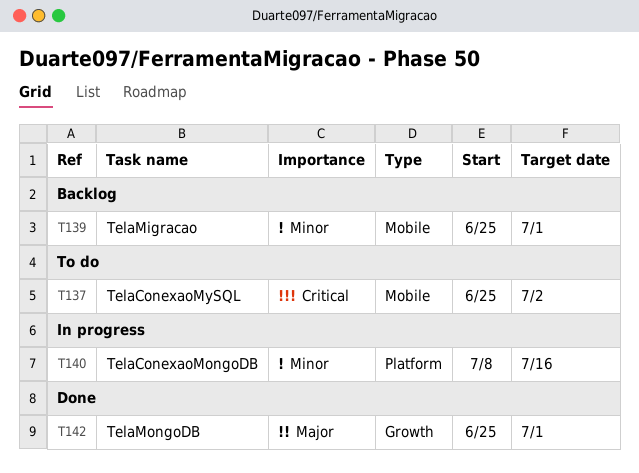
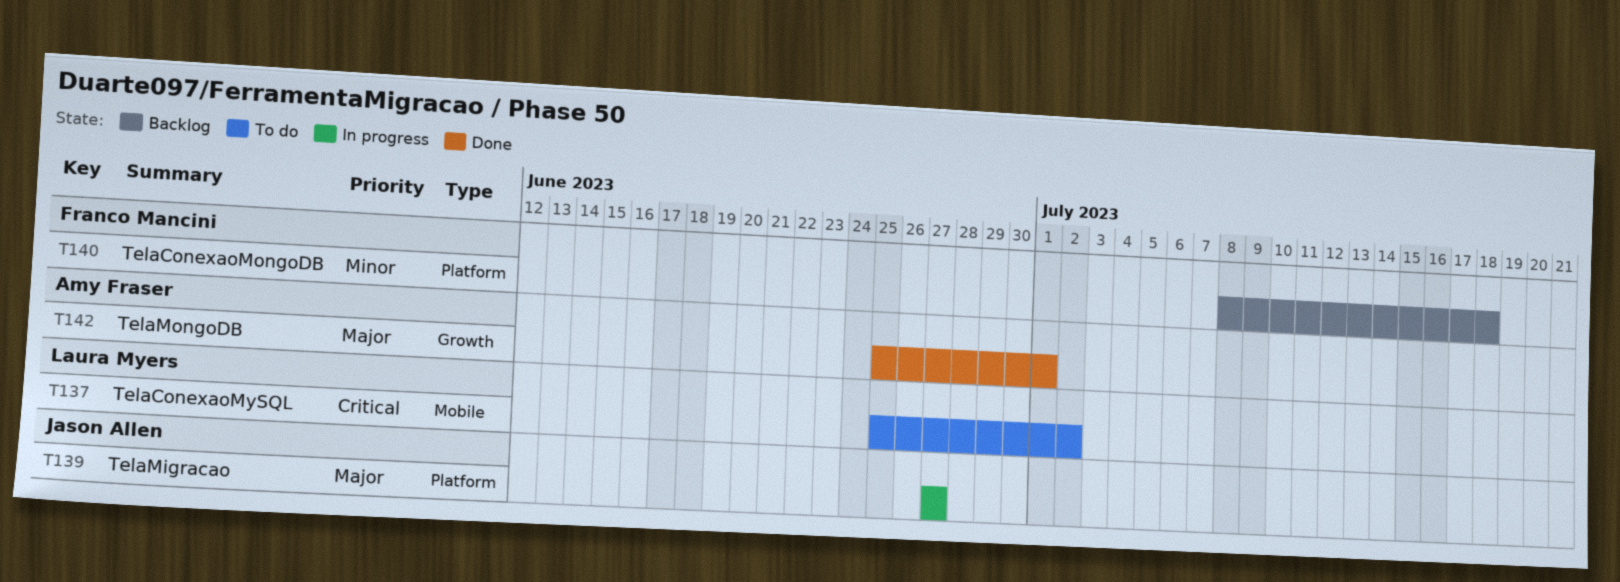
T139, status: Backlog -> In progress
T139, priority: Minor -> Major
T139, label: Mobile -> Platform
T139, start: Jun 25 -> Jun 27
T139, due: Jul 1 -> Jun 27
T140, status: In progress -> Backlog
T140, due: Jul 16 -> Jul 18

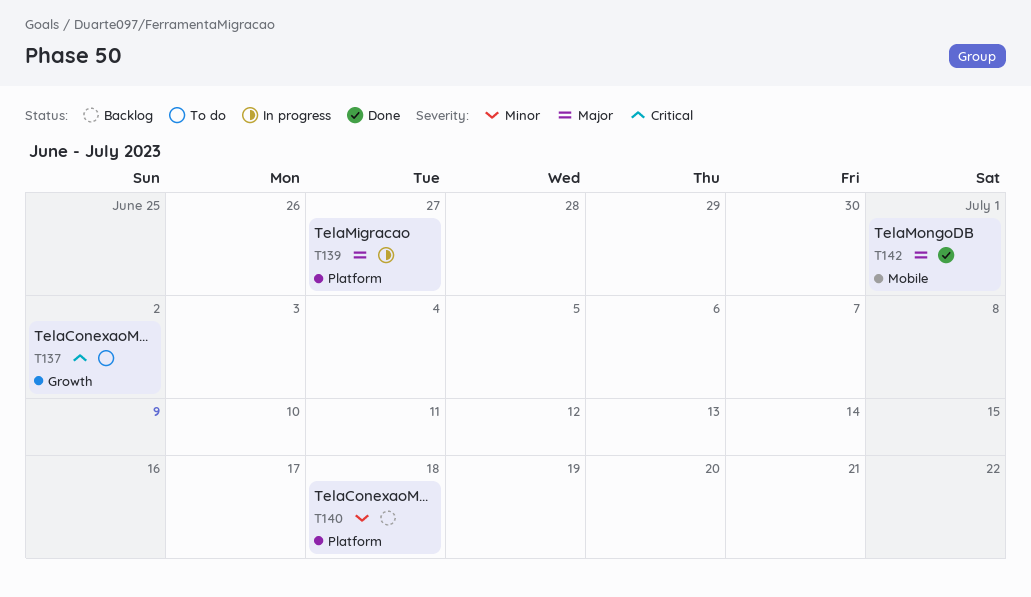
T137, label: Mobile -> Growth
T142, label: Growth -> Mobile

